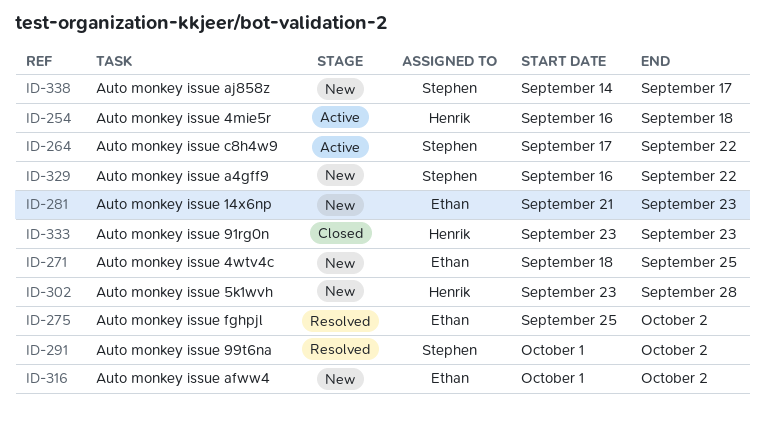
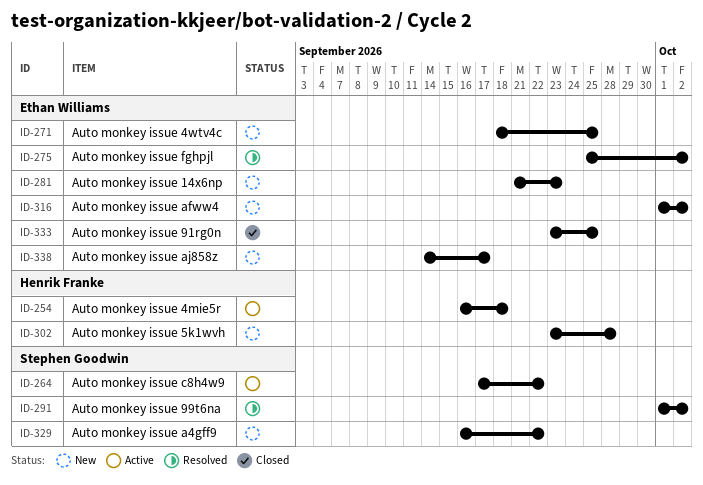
ID-333, owner: Henrik Franke -> Ethan Williams
ID-333, due: Sep 23 -> Sep 25
ID-338, owner: Stephen Goodwin -> Ethan Williams

